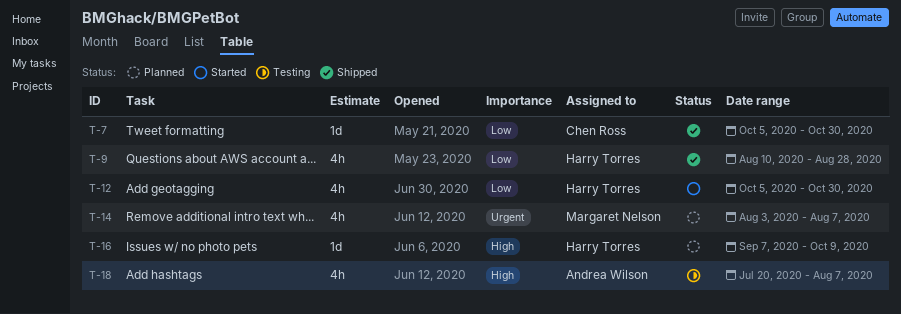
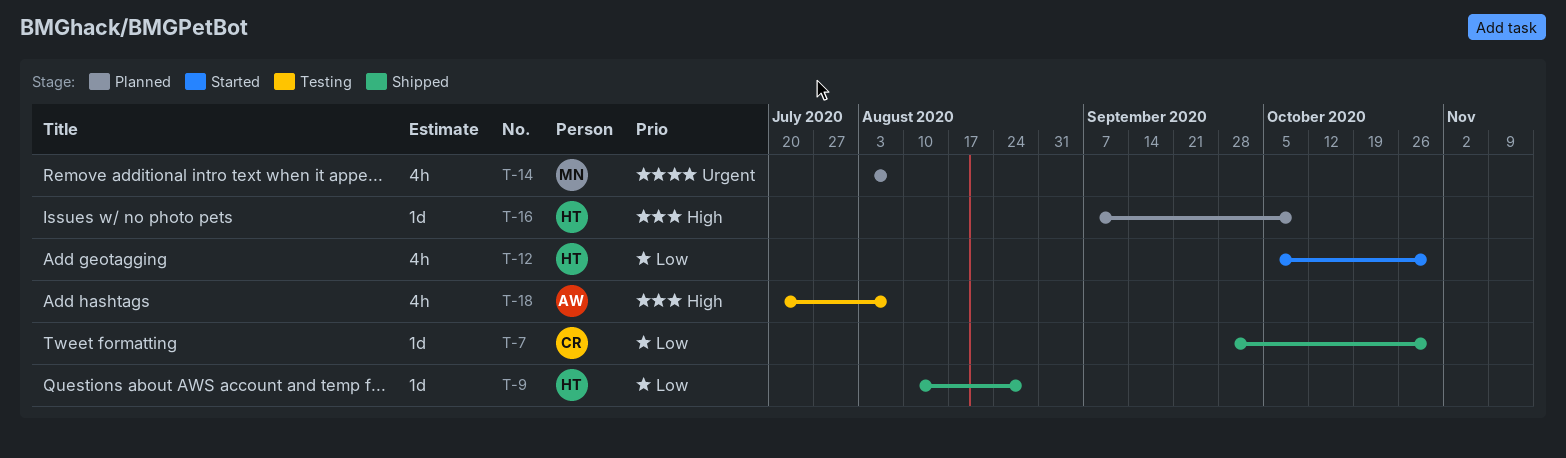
T-7, start: Oct 5 -> Sep 28
T-9, estimate: 4h -> 1d

